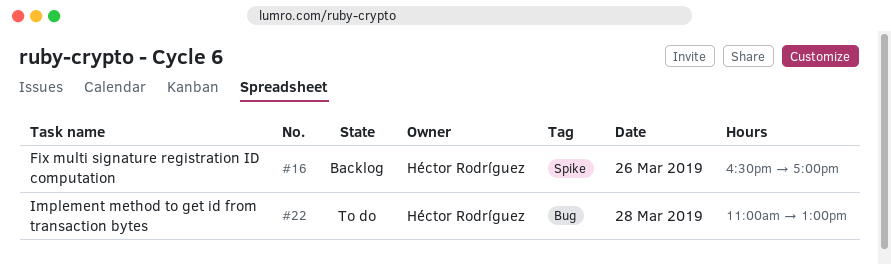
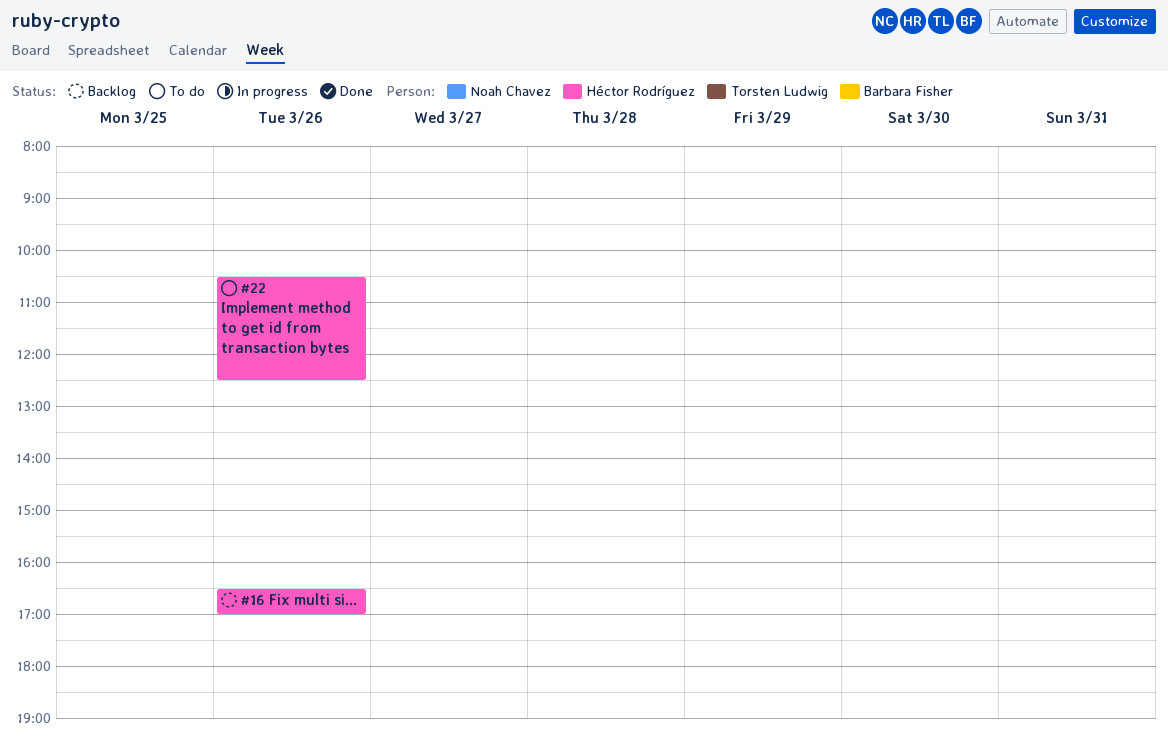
#22, day: Mar 28 -> Mar 26
#22, begins: 11:00 -> 10:30
#22, ends: 13:00 -> 12:30

